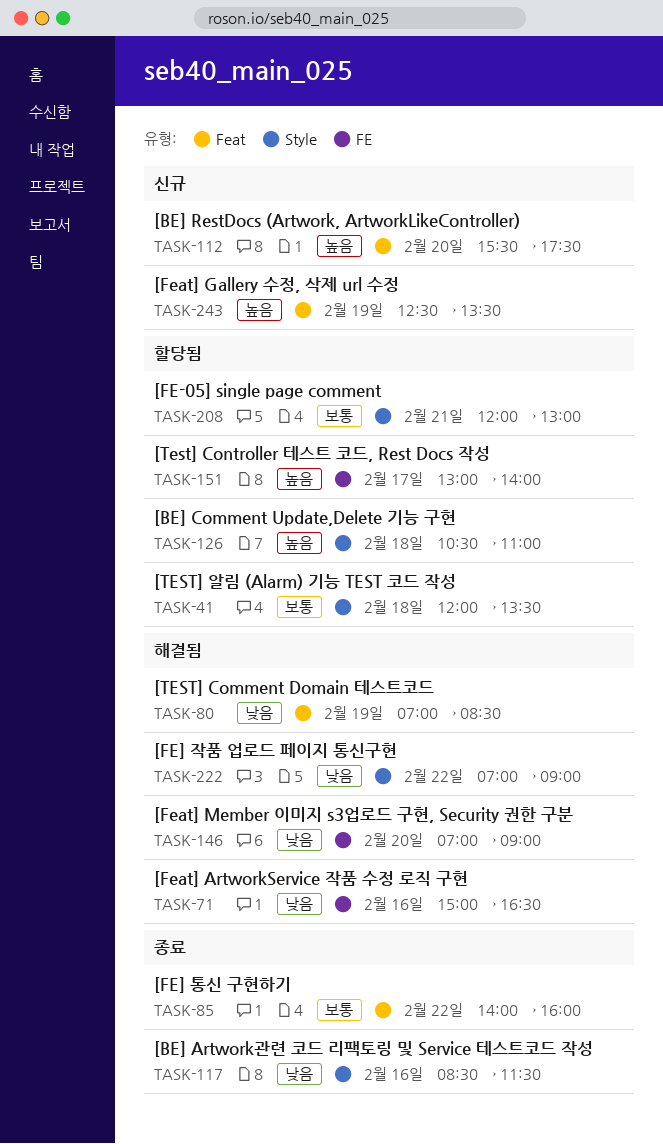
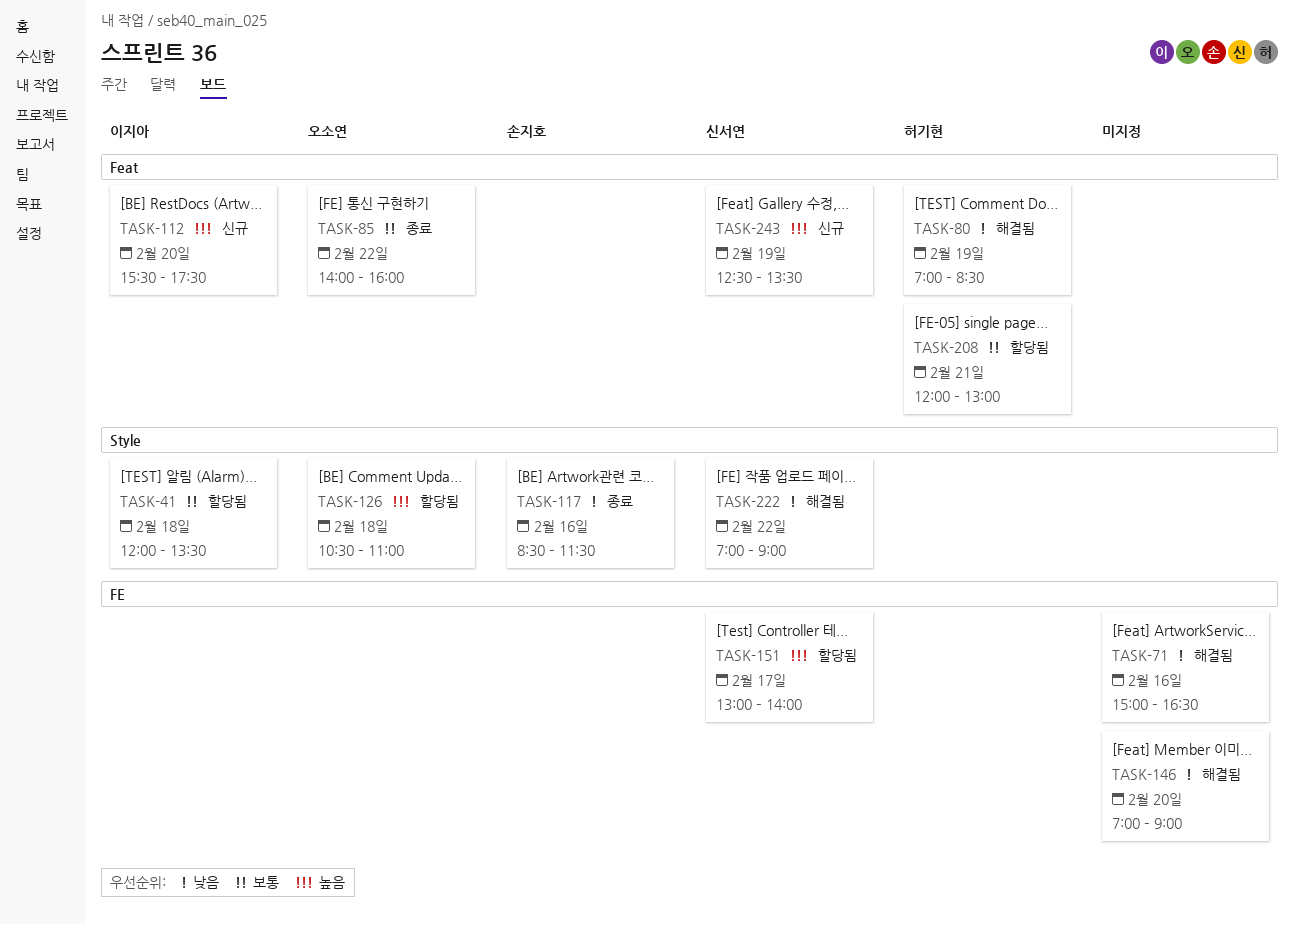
TASK-208, label: Style -> Feat

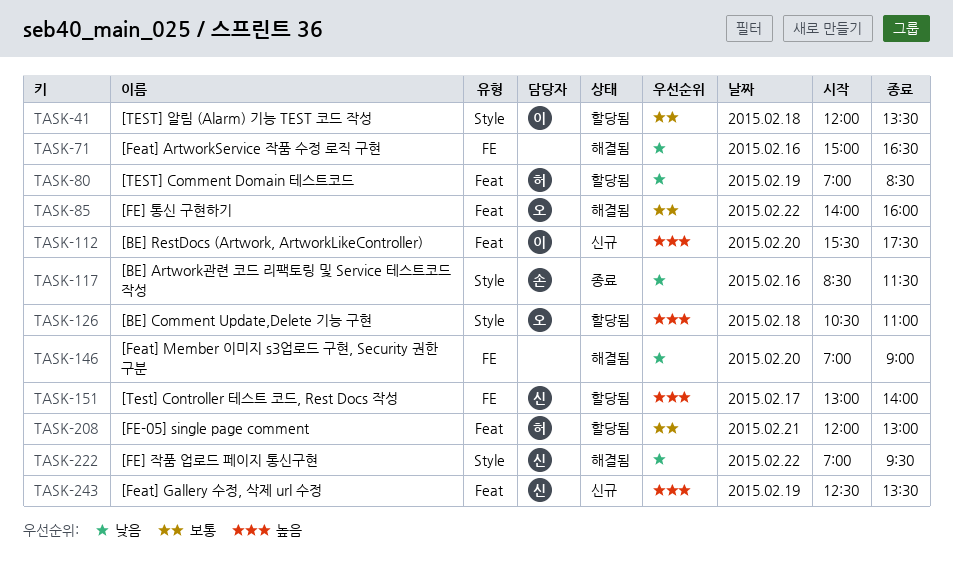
TASK-80, status: 해결됨 -> 할당됨
TASK-85, status: 종료 -> 해결됨
TASK-222, ends: 09:00 -> 09:30

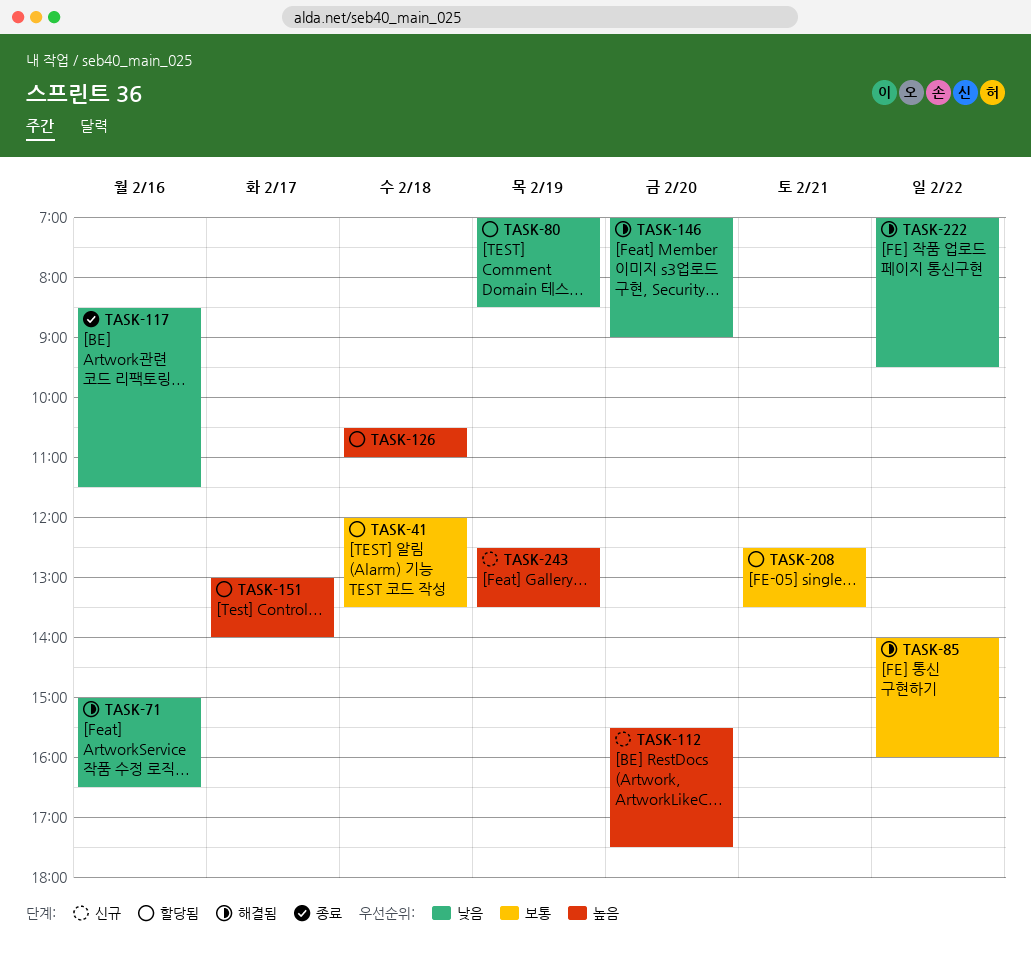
TASK-208, begins: 12:00 -> 12:30
TASK-208, ends: 13:00 -> 13:30

